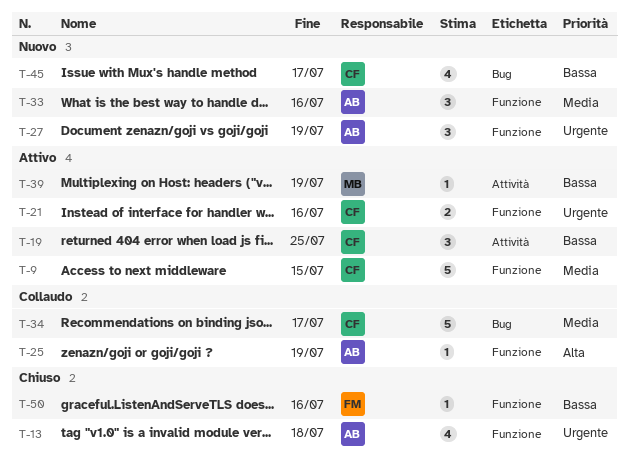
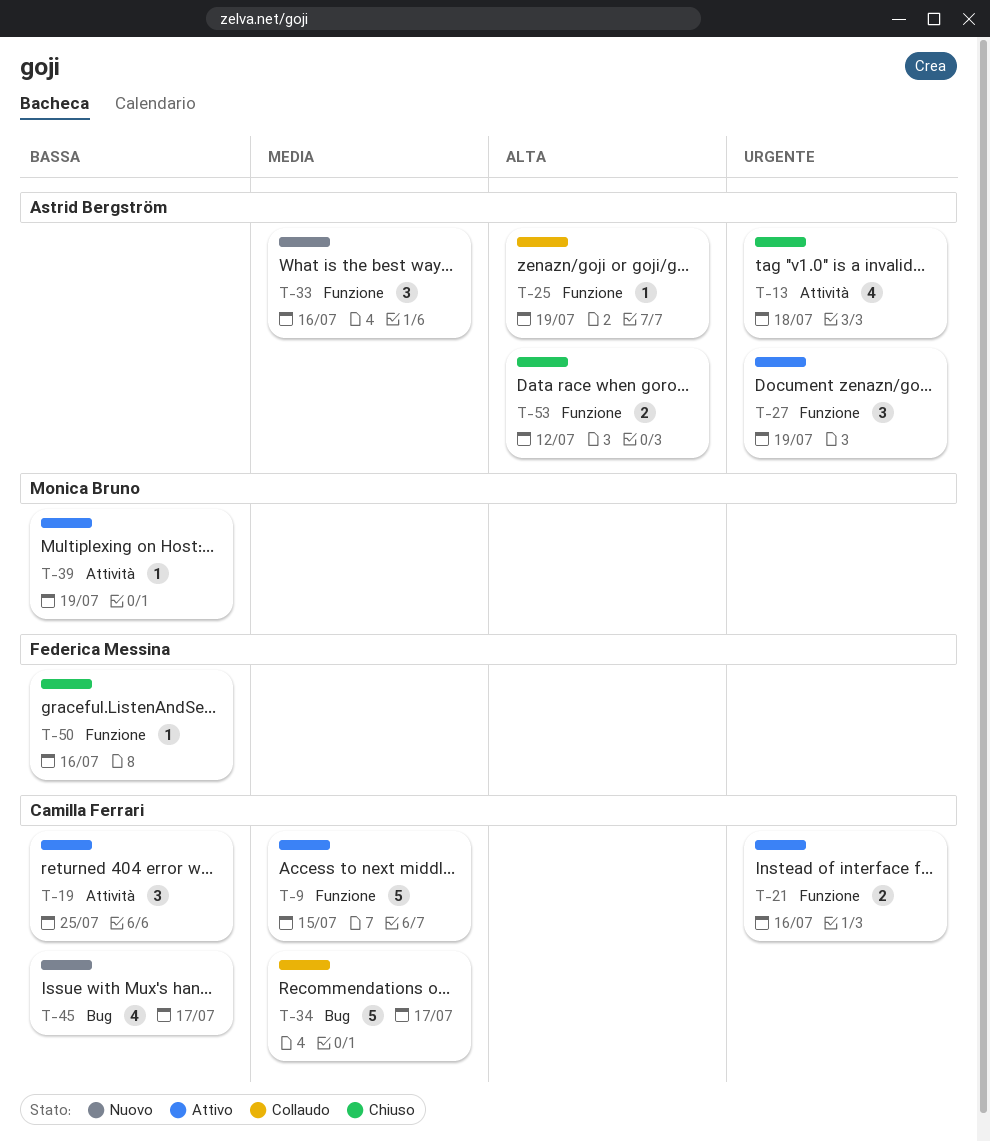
T-13, label: Funzione -> Attività
T-27, status: Nuovo -> Attivo
T-53: none -> present

